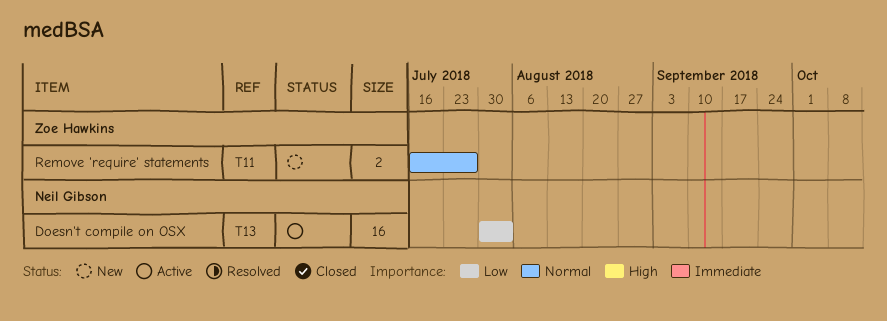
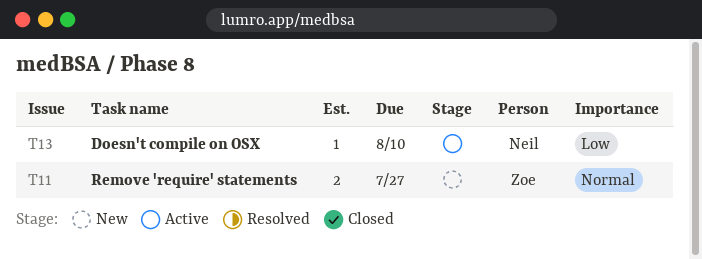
T13, estimate: 16 -> 1
T13, due: Aug 3 -> Aug 10

